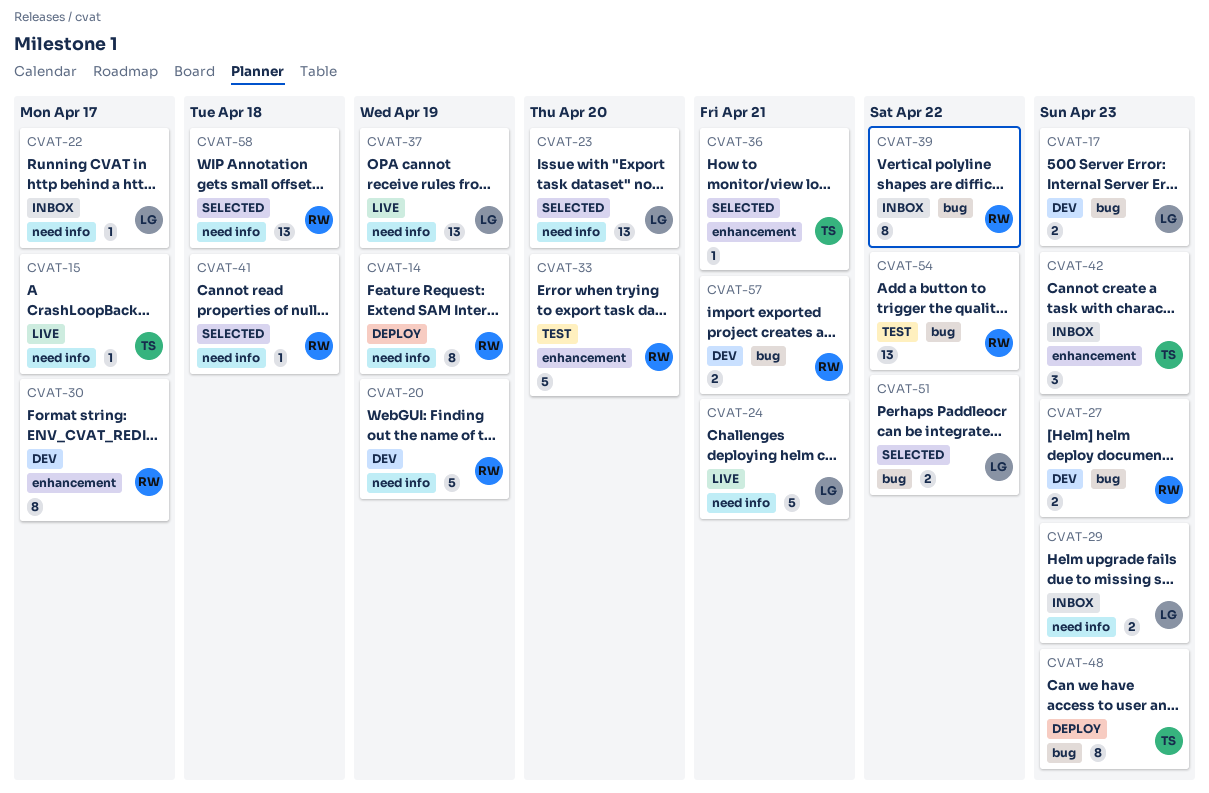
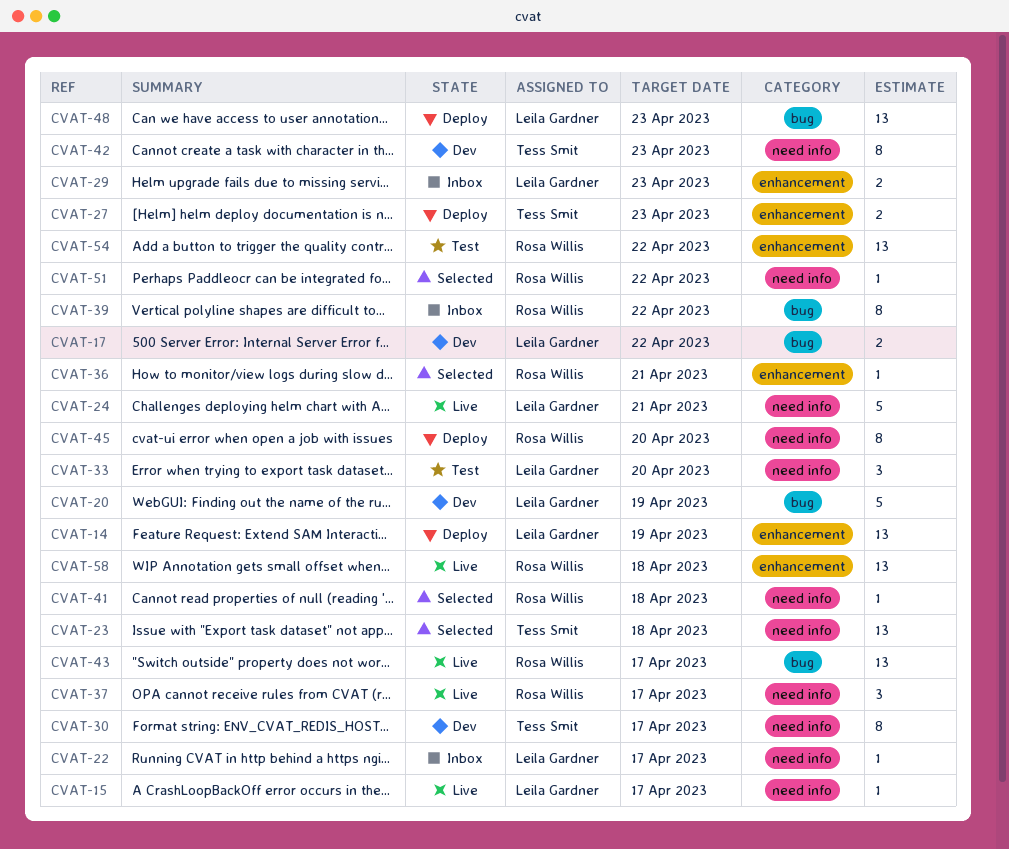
CVAT-14, owner: Rosa Willis -> Leila Gardner
CVAT-14, label: need info -> enhancement
CVAT-14, estimate: 8 -> 13
CVAT-15, owner: Tess Smit -> Leila Gardner
CVAT-17, due: Apr 23 -> Apr 22
CVAT-20, owner: Rosa Willis -> Leila Gardner
CVAT-20, label: need info -> bug
CVAT-23, owner: Leila Gardner -> Tess Smit
CVAT-23, due: Apr 20 -> Apr 18
CVAT-27, status: Dev -> Deploy
CVAT-27, owner: Rosa Willis -> Tess Smit
CVAT-27, label: bug -> enhancement
CVAT-29, label: need info -> enhancement
CVAT-30, owner: Rosa Willis -> Tess Smit
CVAT-30, label: enhancement -> need info
CVAT-33, owner: Rosa Willis -> Leila Gardner
CVAT-33, label: enhancement -> need info
CVAT-33, estimate: 5 -> 3
CVAT-36, owner: Tess Smit -> Rosa Willis
CVAT-37, owner: Leila Gardner -> Rosa Willis
CVAT-37, estimate: 13 -> 3
CVAT-37, due: Apr 19 -> Apr 17
CVAT-42, status: Inbox -> Dev
CVAT-42, label: enhancement -> need info
CVAT-42, estimate: 3 -> 8
CVAT-43: none -> present
CVAT-45: none -> present
CVAT-48, owner: Tess Smit -> Leila Gardner
CVAT-48, estimate: 8 -> 13
CVAT-51, owner: Leila Gardner -> Rosa Willis
CVAT-51, label: bug -> need info
CVAT-51, estimate: 2 -> 1
CVAT-54, label: bug -> enhancement
CVAT-57: present -> none
CVAT-58, status: Selected -> Live
CVAT-58, label: need info -> enhancement

